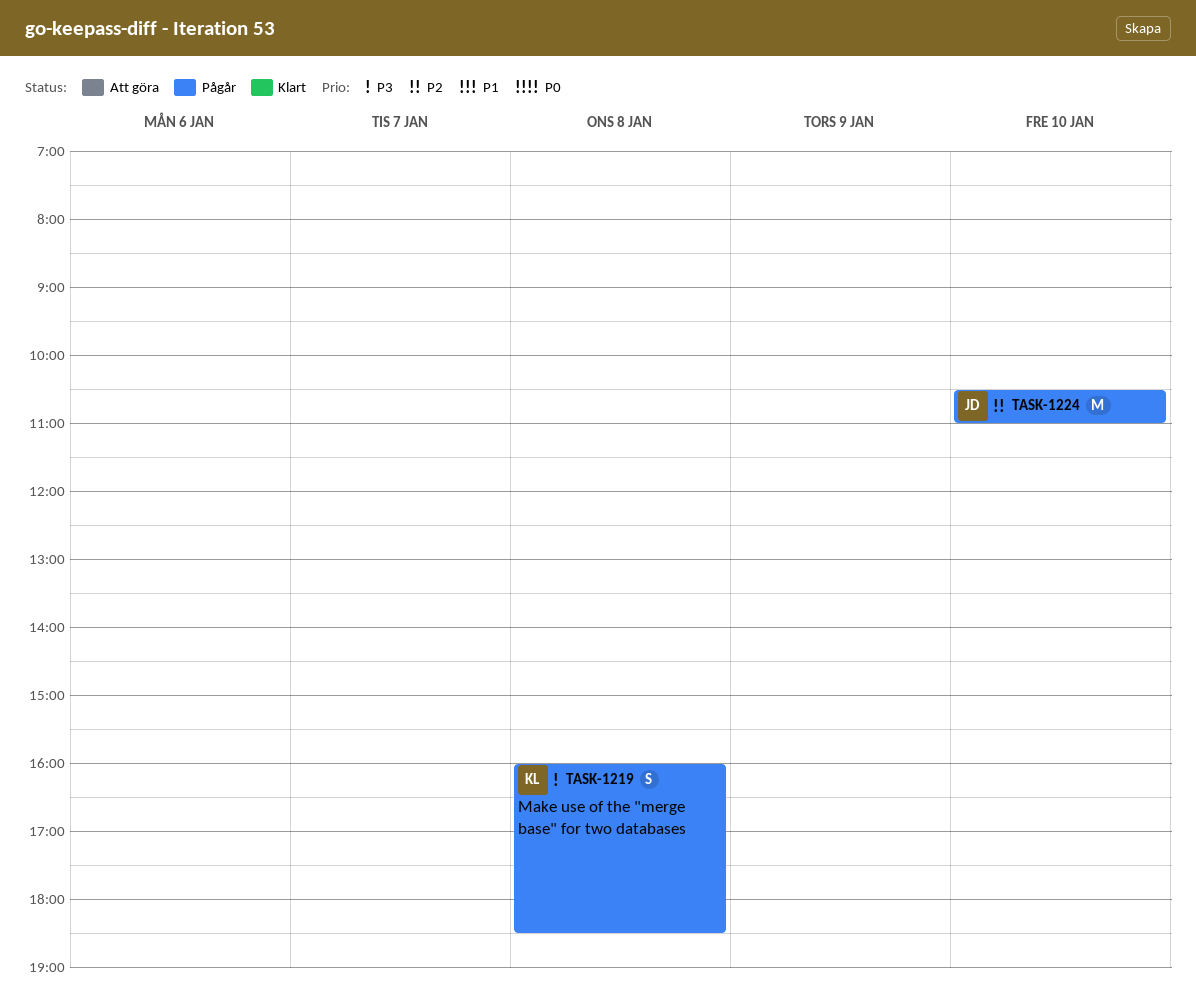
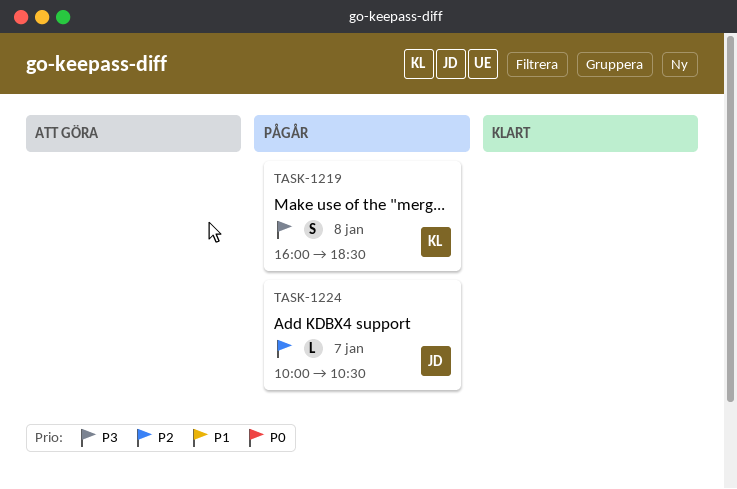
TASK-1224, estimate: M -> L
TASK-1224, day: Jan 10 -> Jan 7
TASK-1224, begins: 10:30 -> 10:00
TASK-1224, ends: 11:00 -> 10:30

